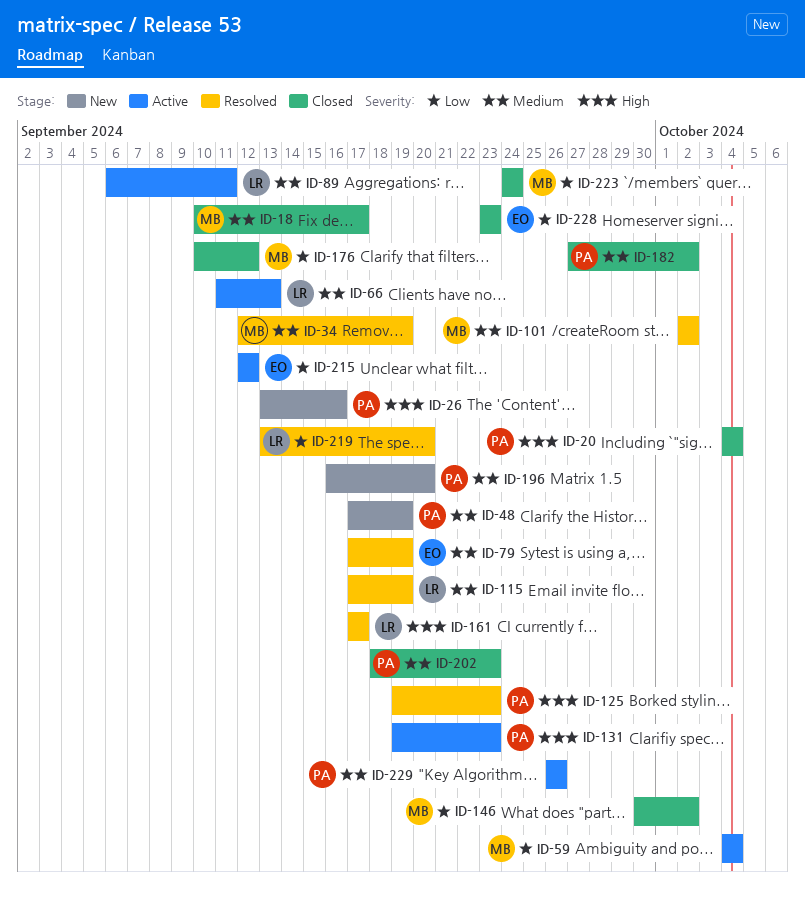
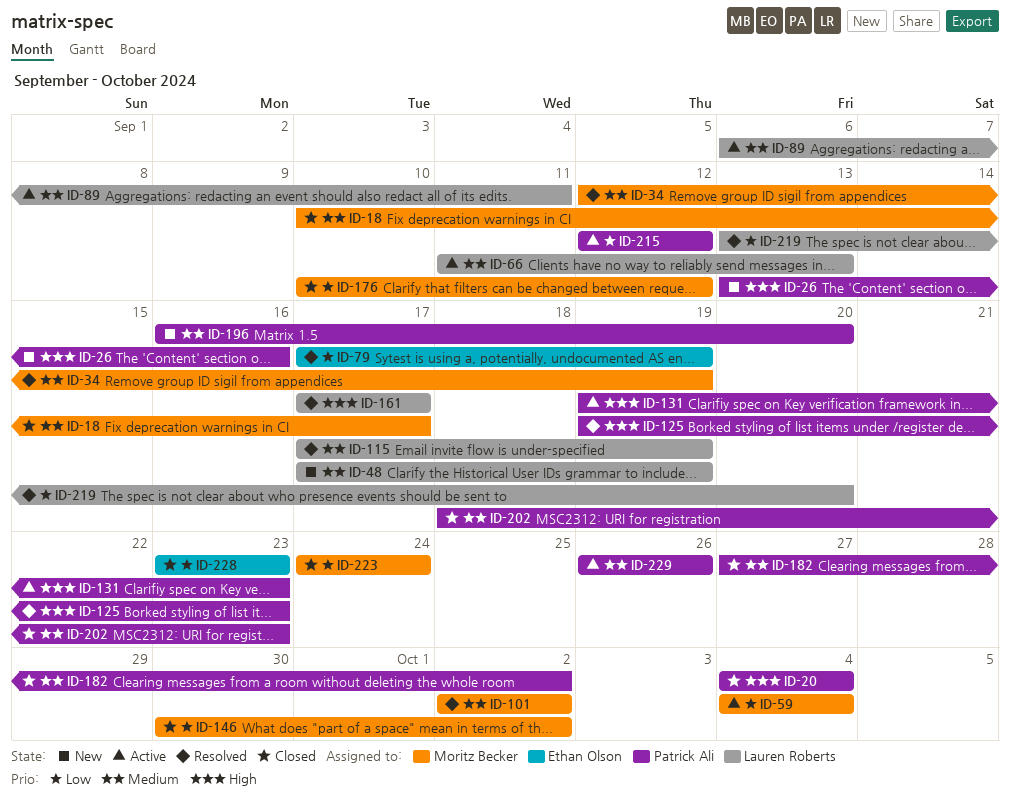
ID-48, owner: Patrick Ali -> Lauren Roberts
ID-79, priority: Medium -> Low
ID-215, owner: Ethan Olson -> Patrick Ali

